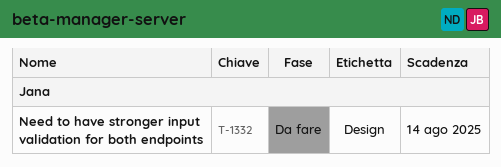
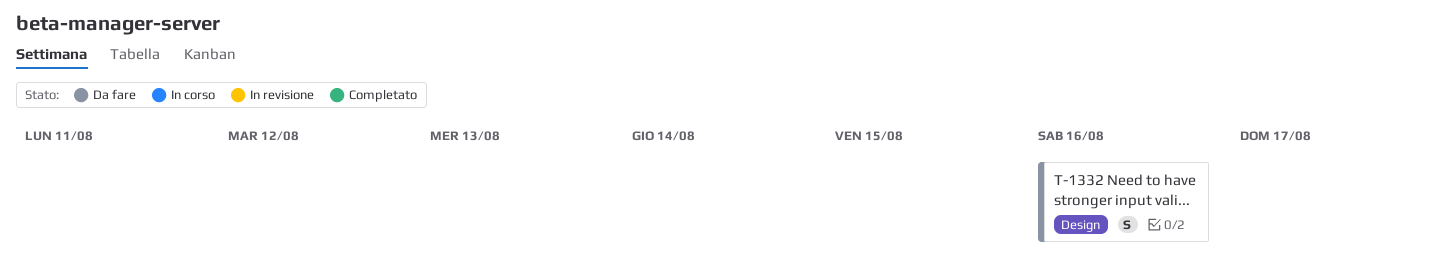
T-1332, due: Aug 14 -> Aug 16

